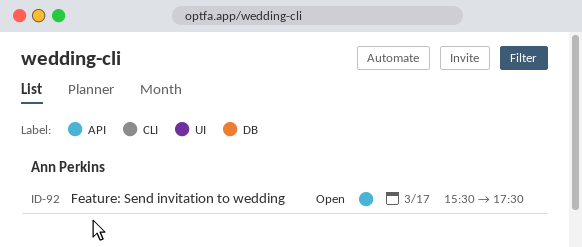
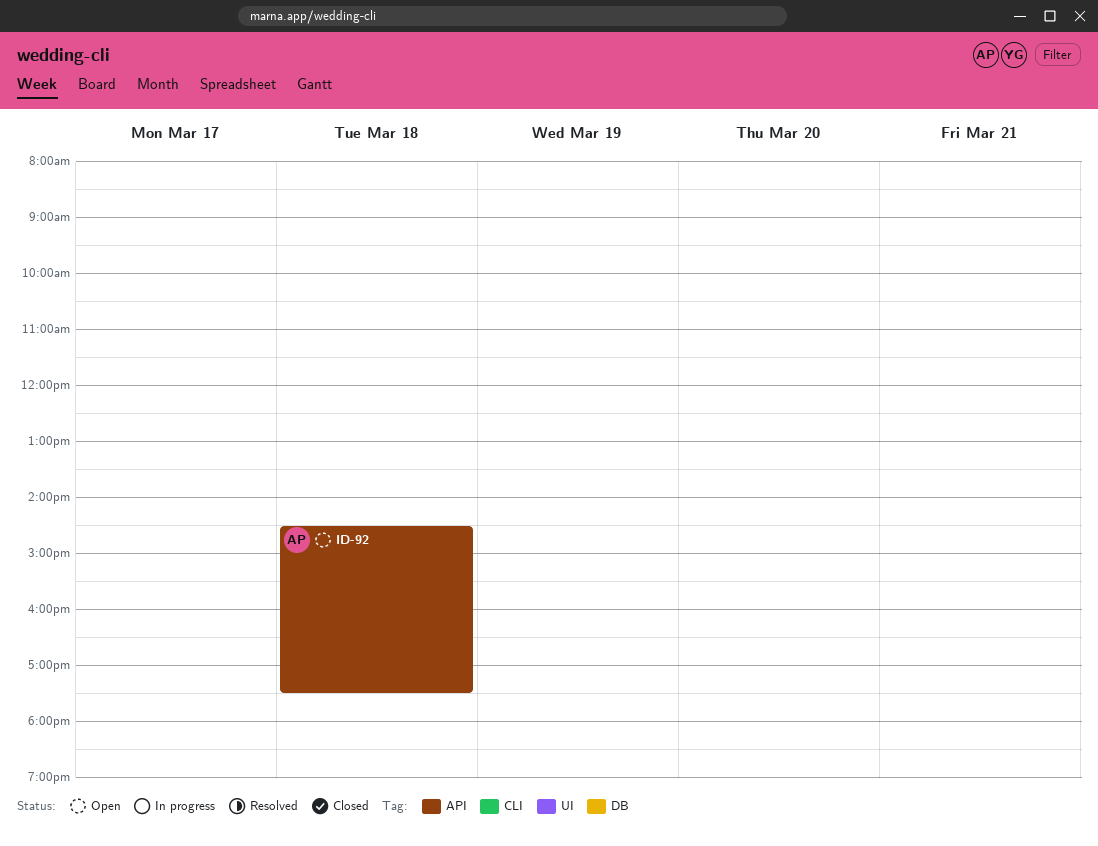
ID-92, day: Mar 17 -> Mar 18
ID-92, begins: 15:30 -> 14:30

